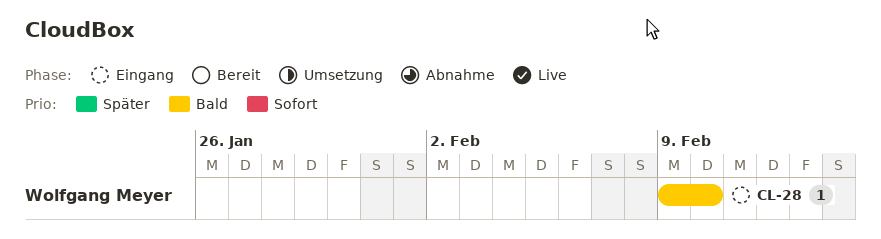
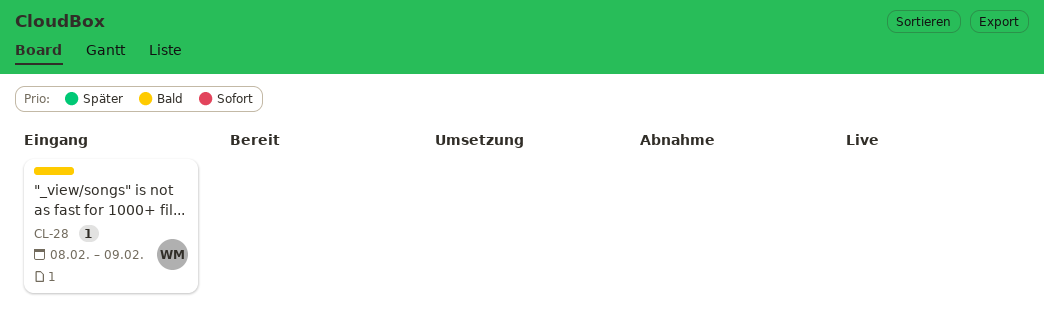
CL-28, start: Feb 9 -> Feb 8
CL-28, due: Feb 10 -> Feb 9

